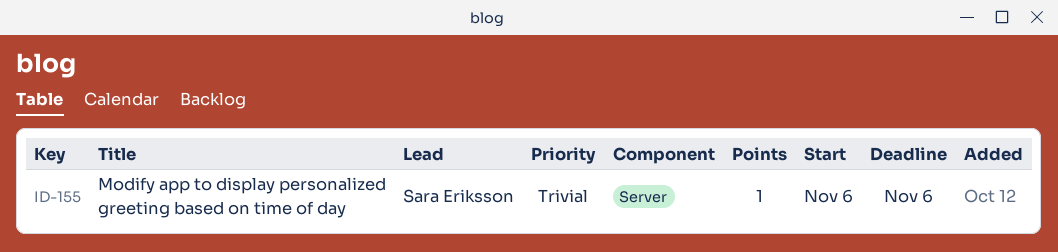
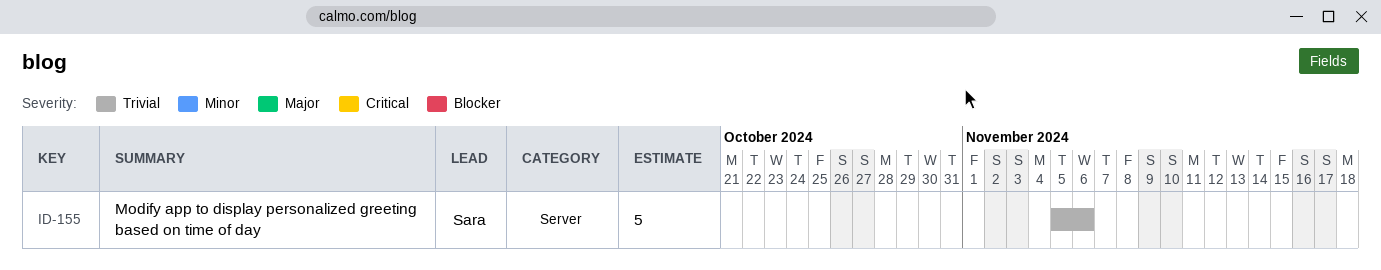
ID-155, estimate: 1 -> 5
ID-155, start: Nov 6 -> Nov 5

